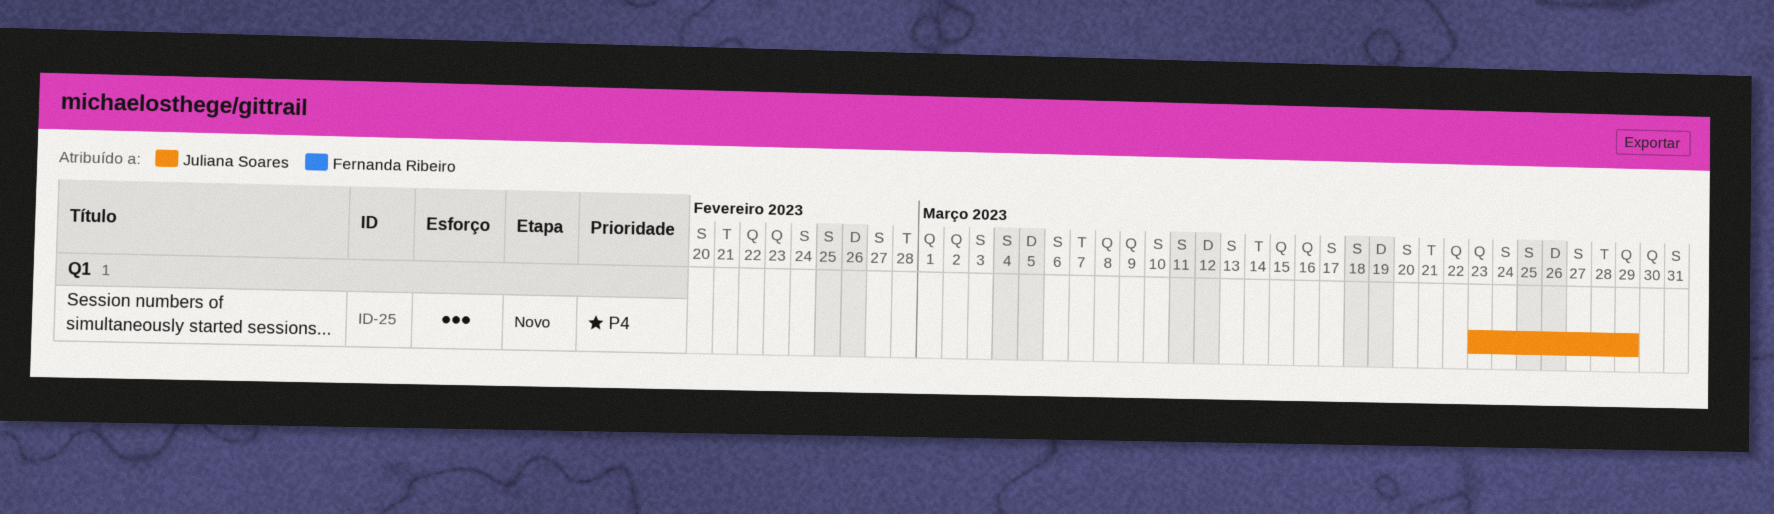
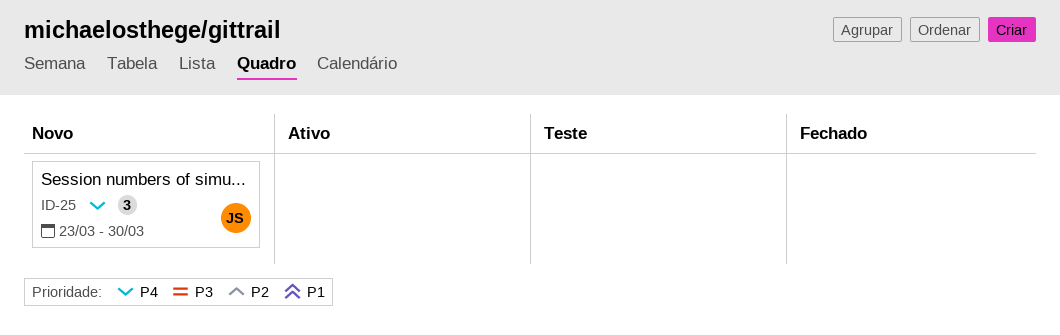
ID-25, due: Mar 29 -> Mar 30

